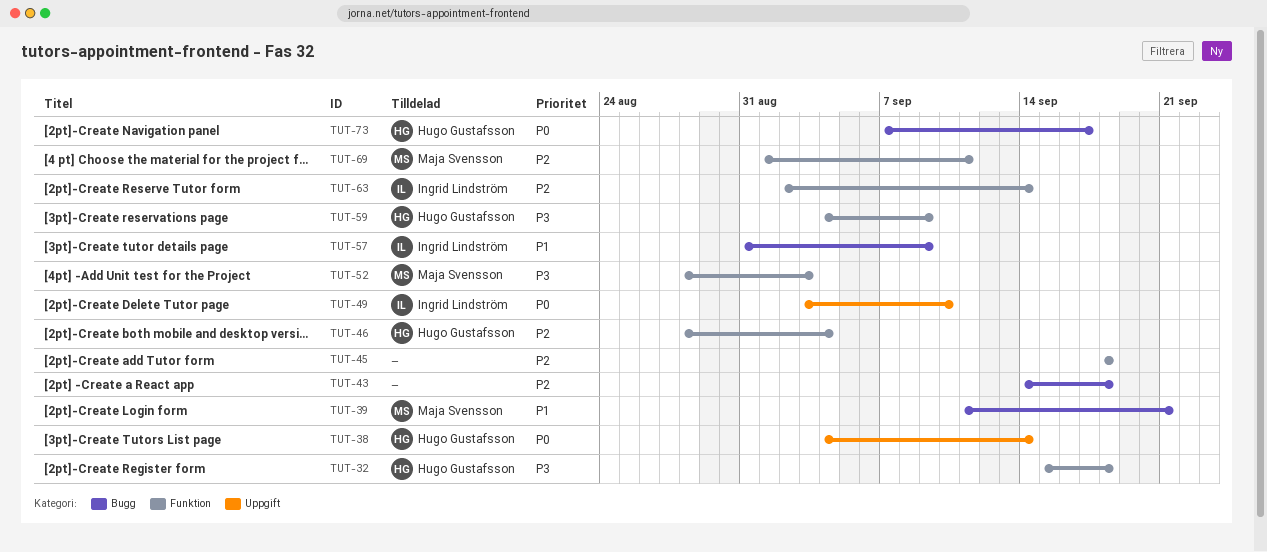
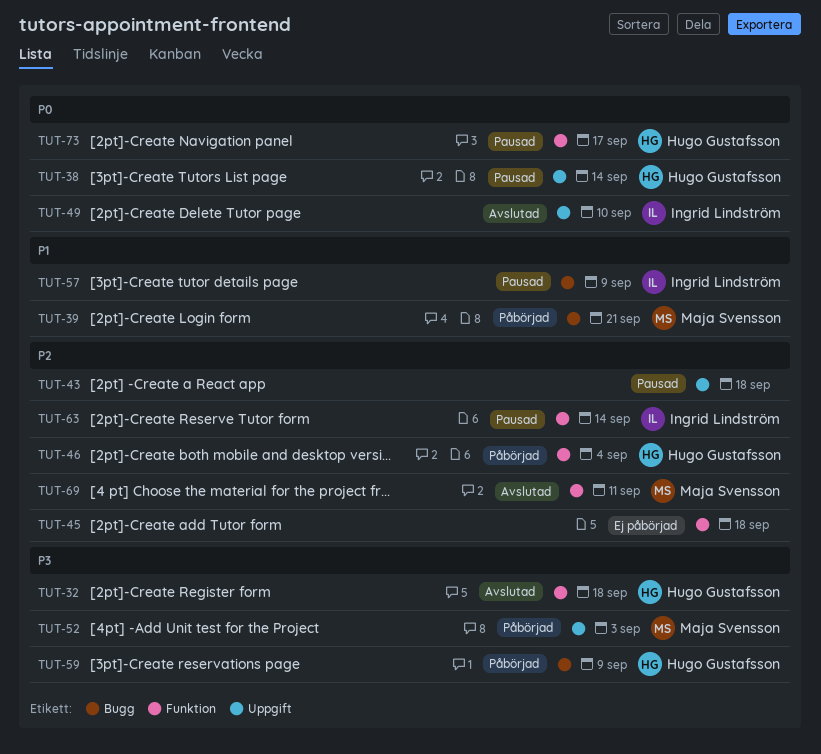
TUT-43, label: Bugg -> Uppgift
TUT-52, label: Funktion -> Uppgift
TUT-59, label: Funktion -> Bugg
TUT-73, label: Bugg -> Funktion

